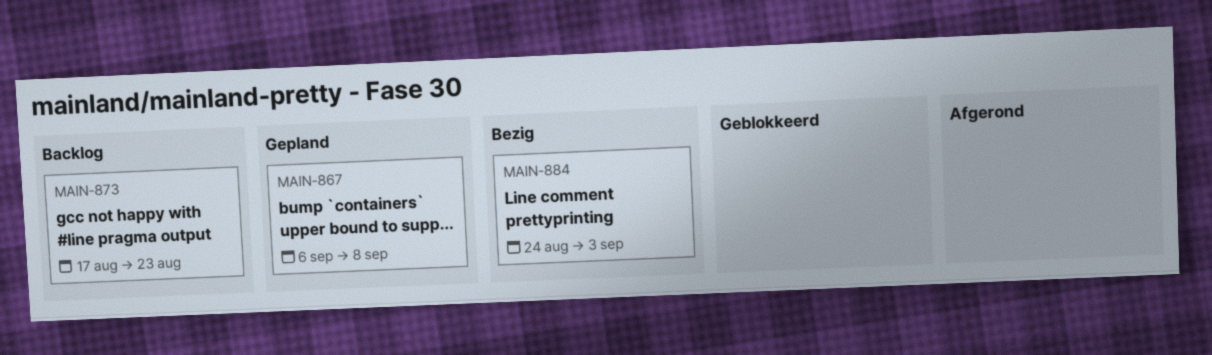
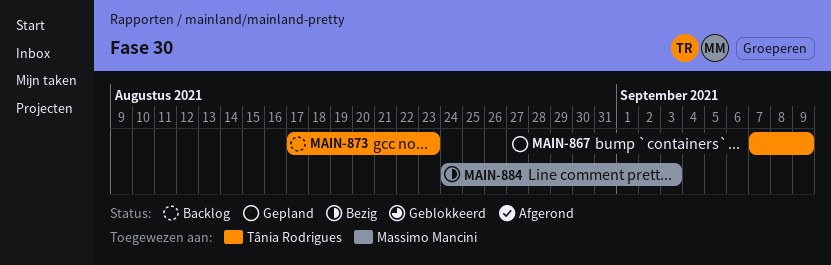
MAIN-867, start: Sep 6 -> Sep 7
MAIN-867, due: Sep 8 -> Sep 9

